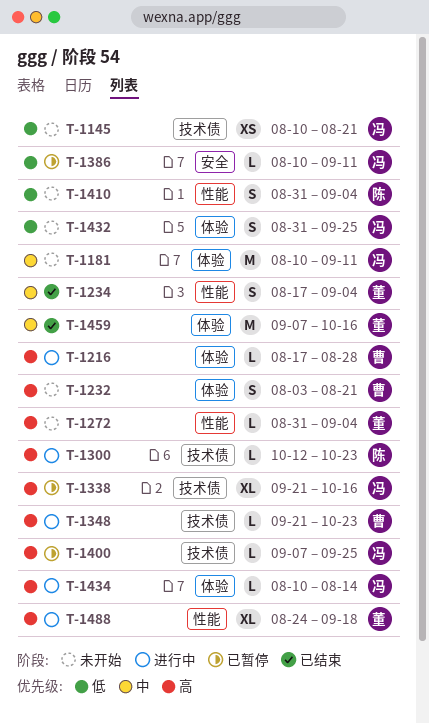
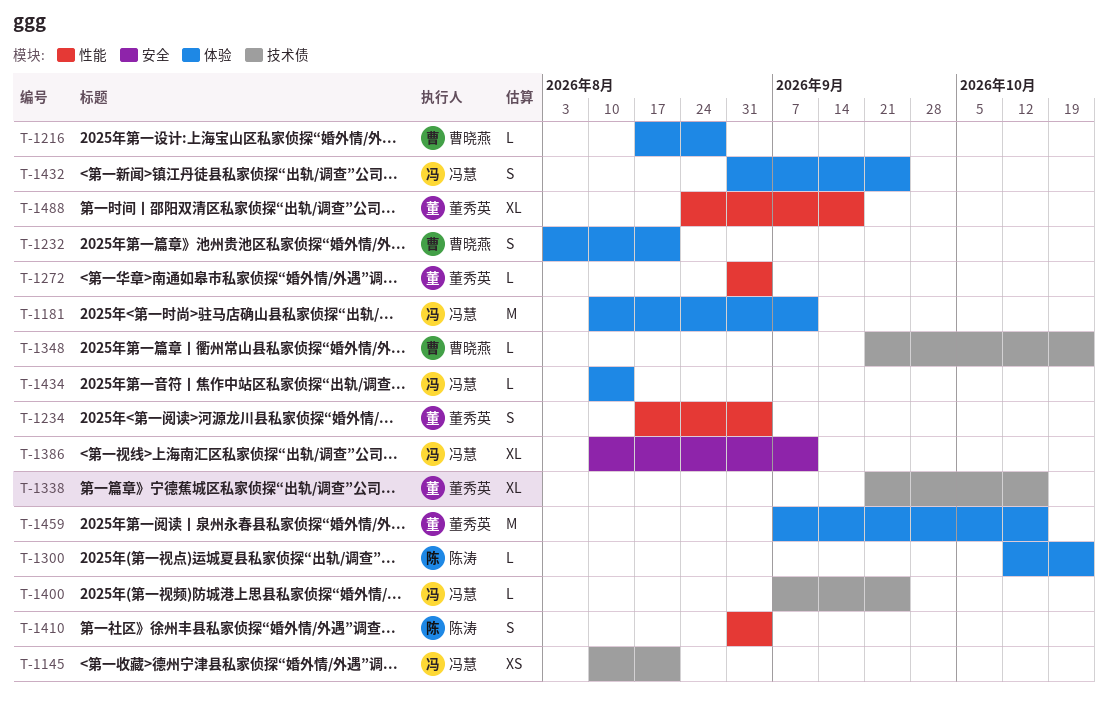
T-1300, label: 技术债 -> 体验
T-1338, owner: 冯慧 -> 董秀英
T-1386, estimate: L -> XL

